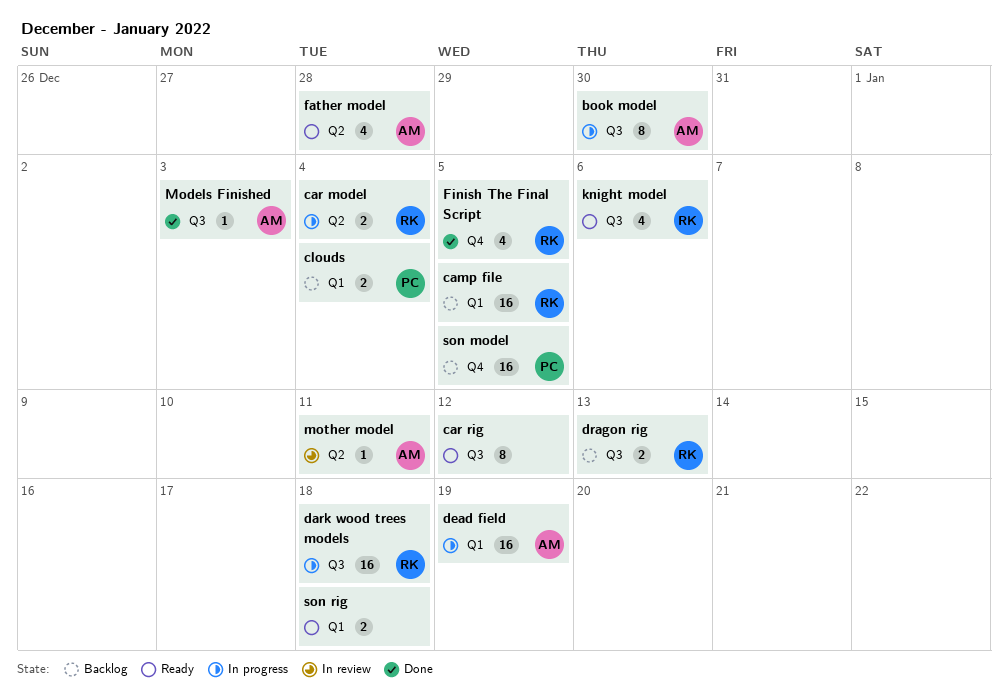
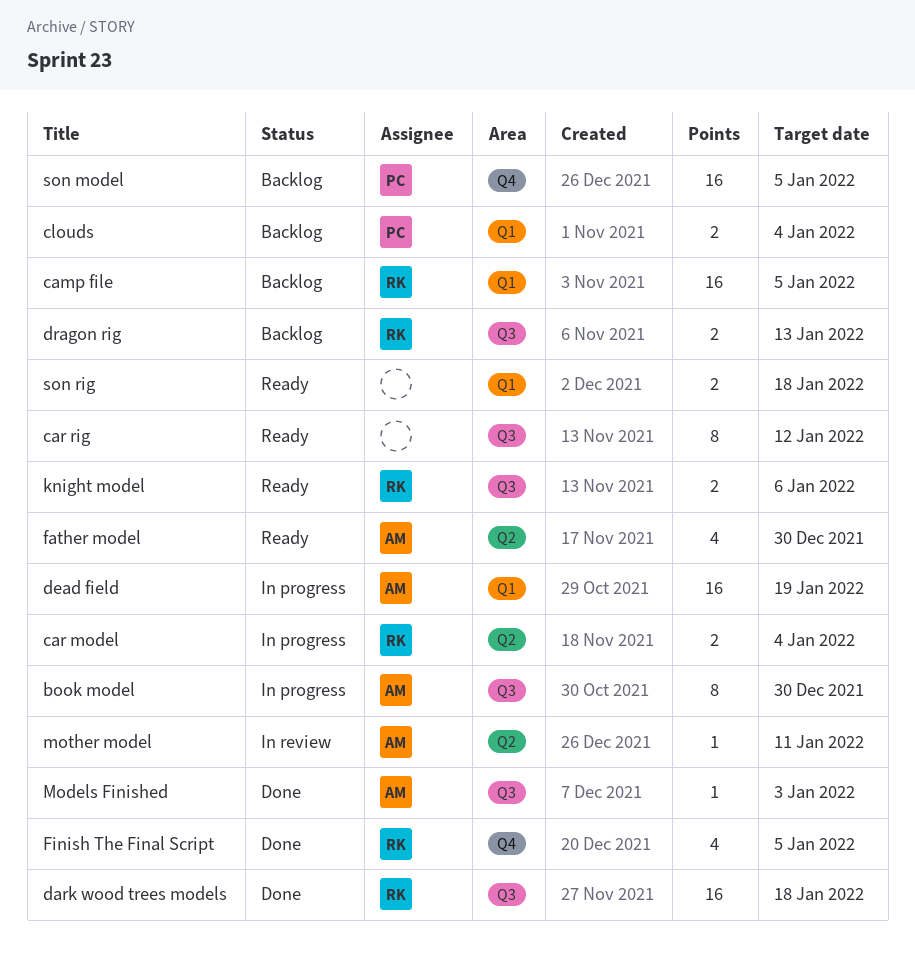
dark wood trees models, status: In progress -> Done
father model, due: Dec 28 -> Dec 30
knight model, estimate: 4 -> 2

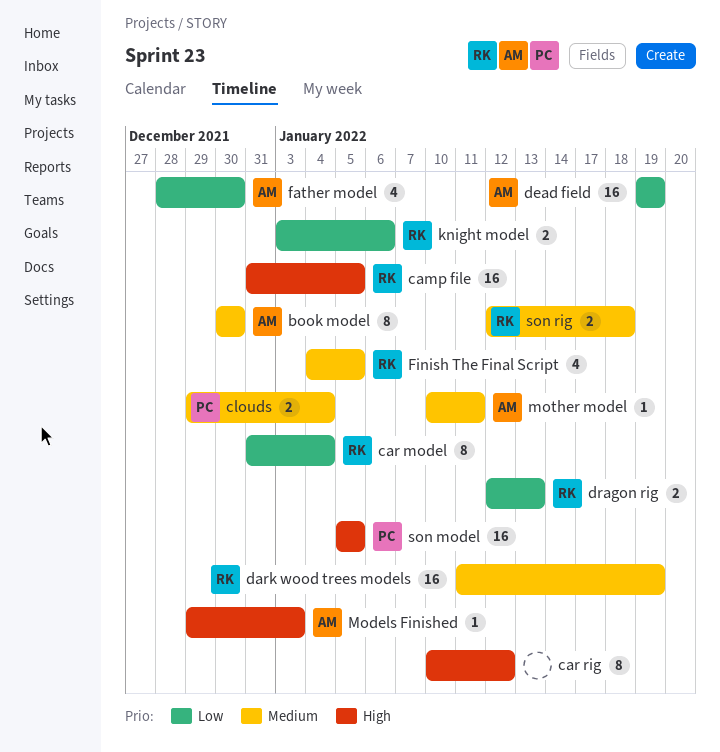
car model, estimate: 2 -> 8
dark wood trees models, due: Jan 18 -> Jan 19
son rig, owner: none -> RK

